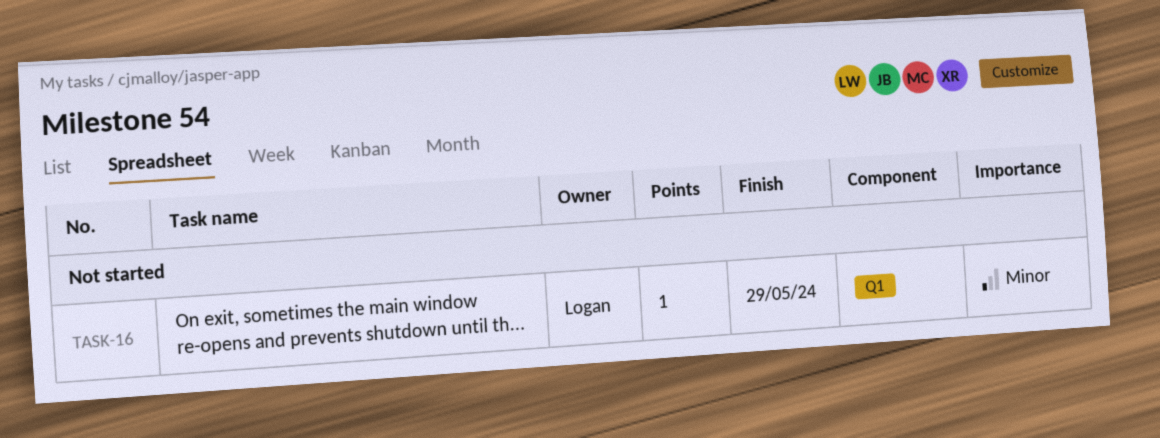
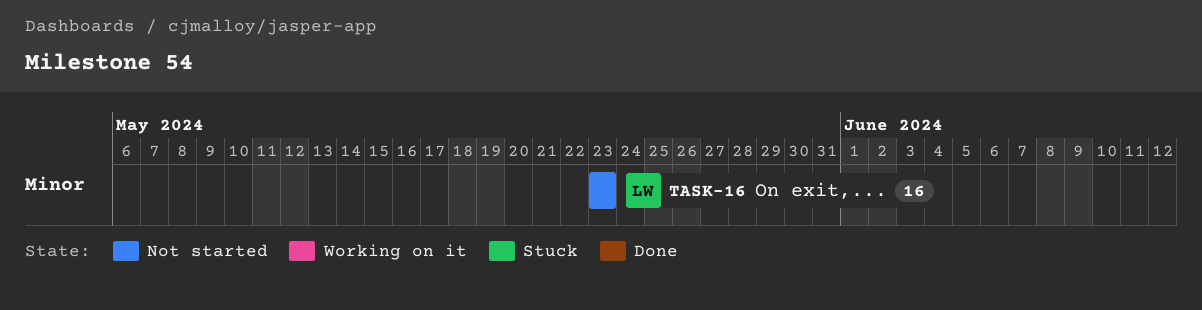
TASK-16, estimate: 1 -> 16
TASK-16, due: May 29 -> May 23

